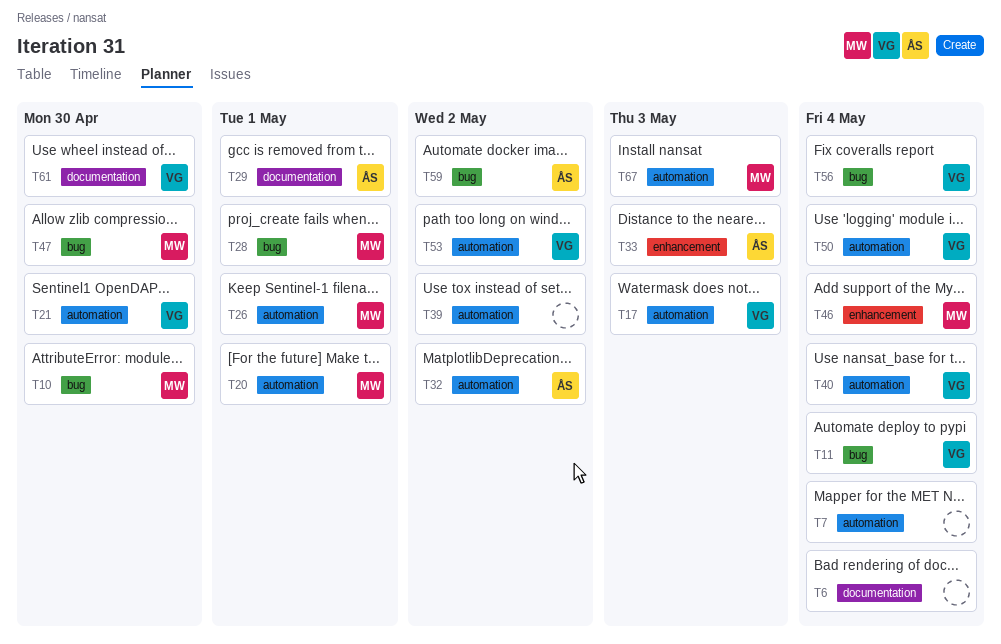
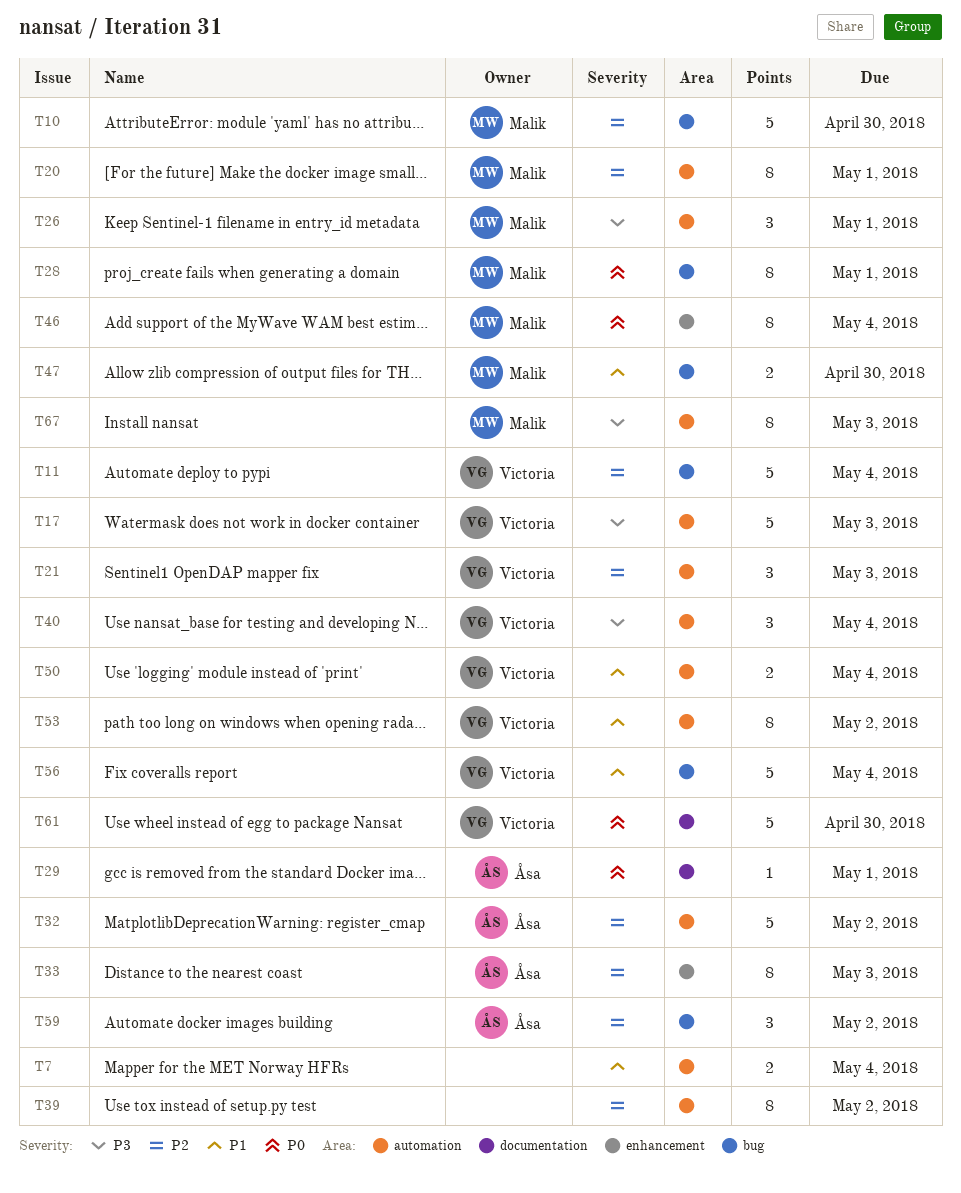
T6: present -> none
T21, due: Apr 30 -> May 3

